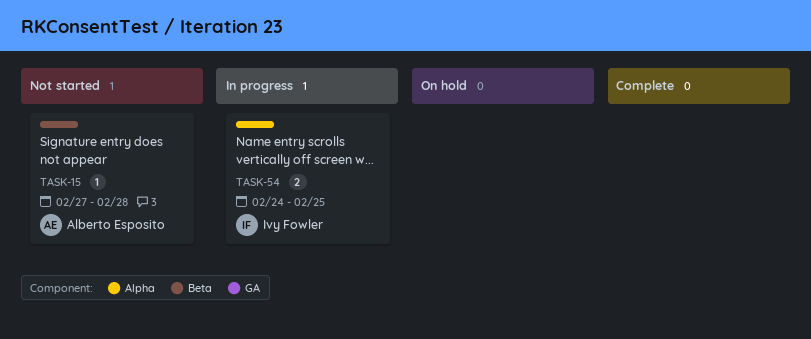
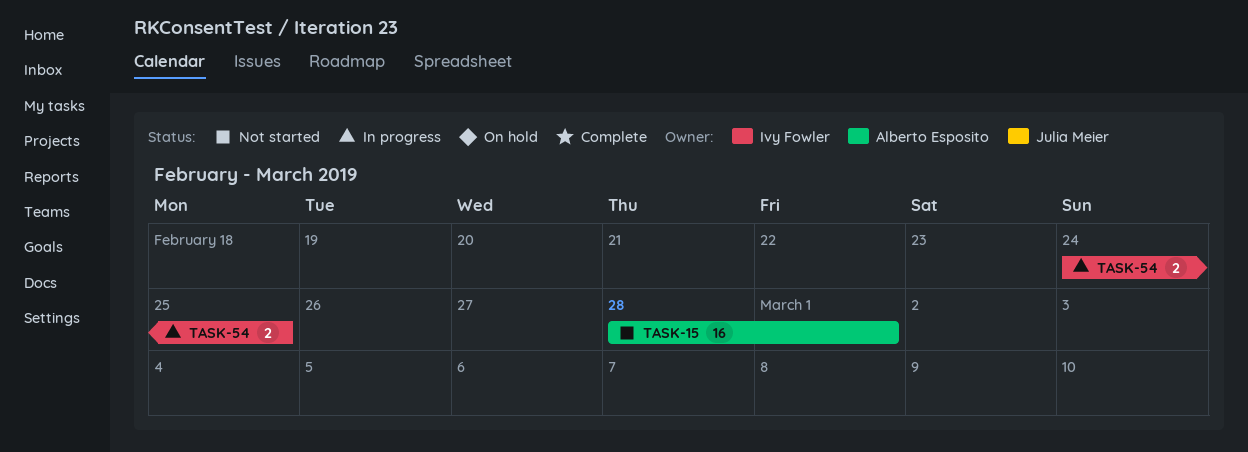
TASK-15, estimate: 1 -> 16
TASK-15, start: Feb 27 -> Feb 28
TASK-15, due: Feb 28 -> Mar 1

